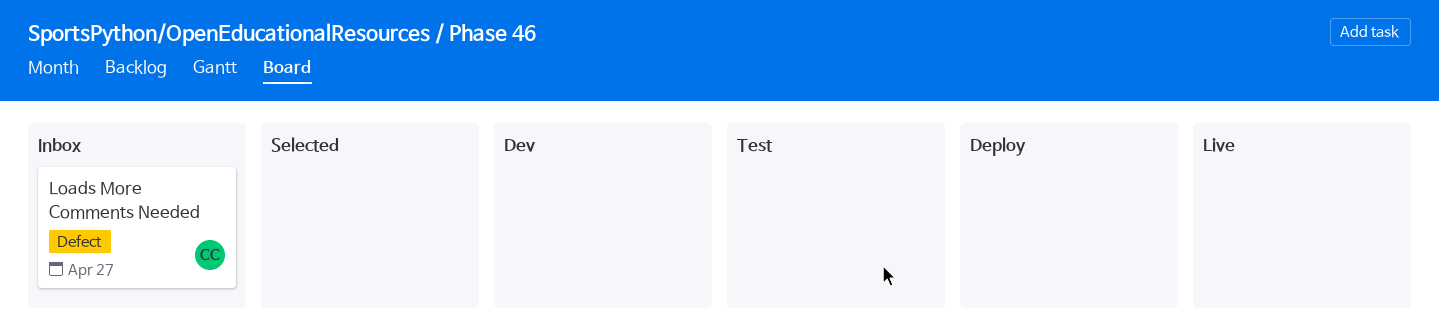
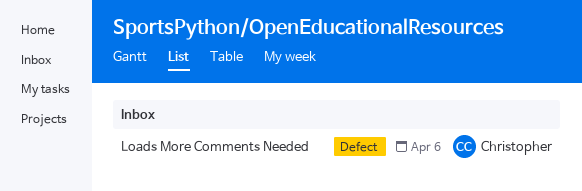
Loads More Comments Needed, due: Apr 27 -> Apr 6

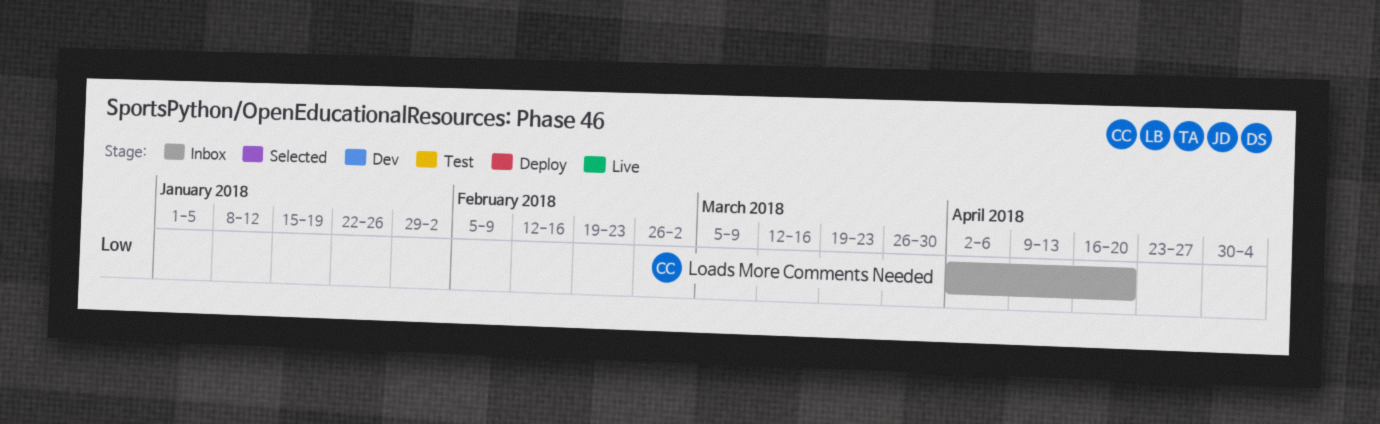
Loads More Comments Needed, due: Apr 6 -> Apr 20

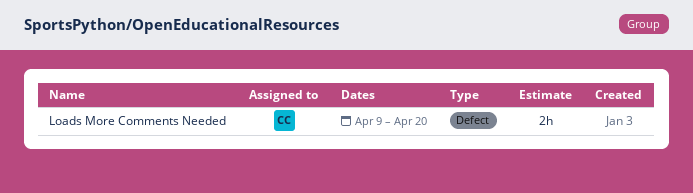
Loads More Comments Needed, start: Apr 2 -> Apr 9

